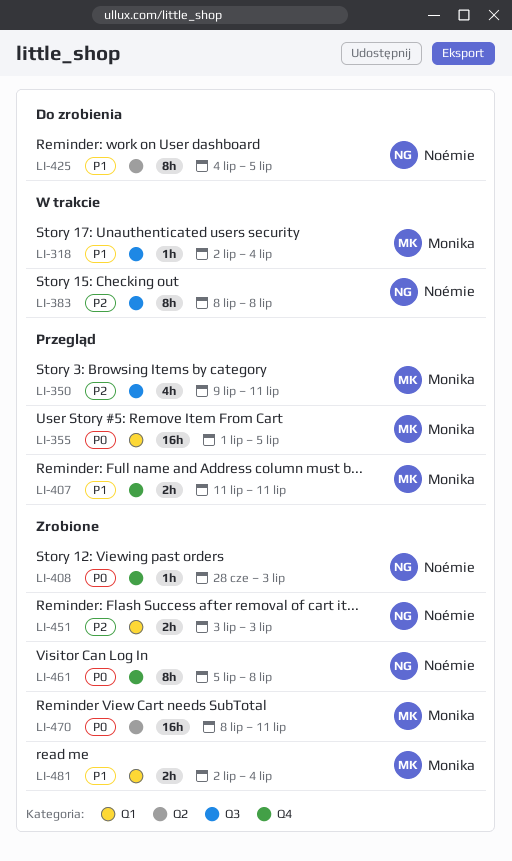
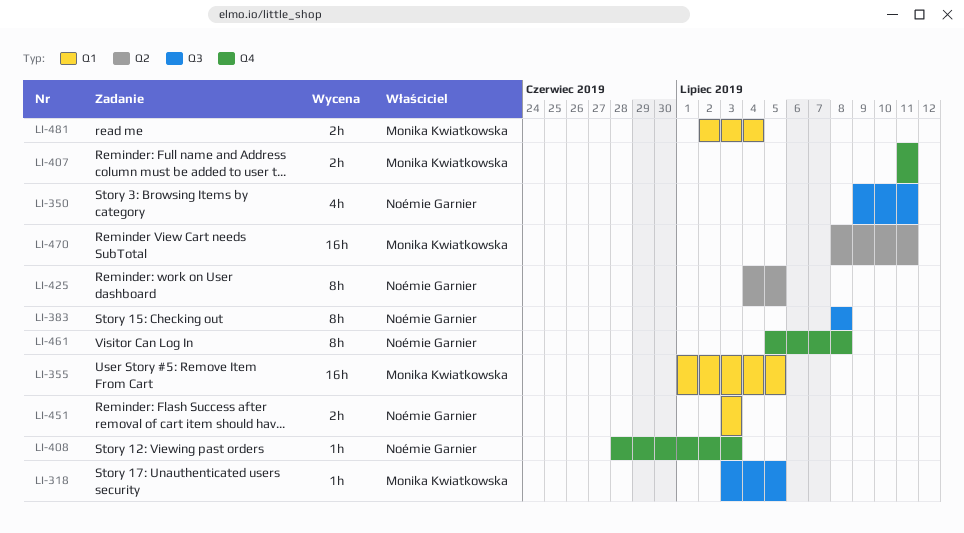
LI-318, start: Jul 2 -> Jul 3
LI-318, due: Jul 4 -> Jul 5
LI-350, owner: Monika Kwiatkowska -> Noémie Garnier

